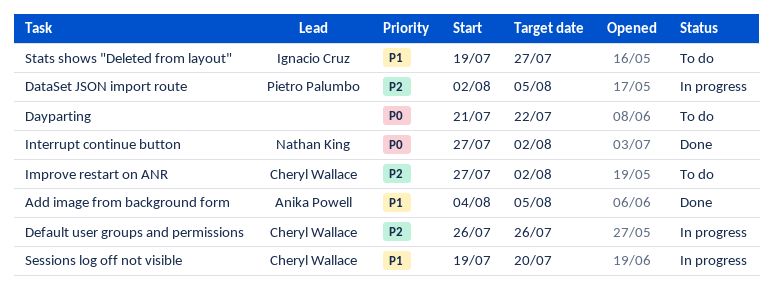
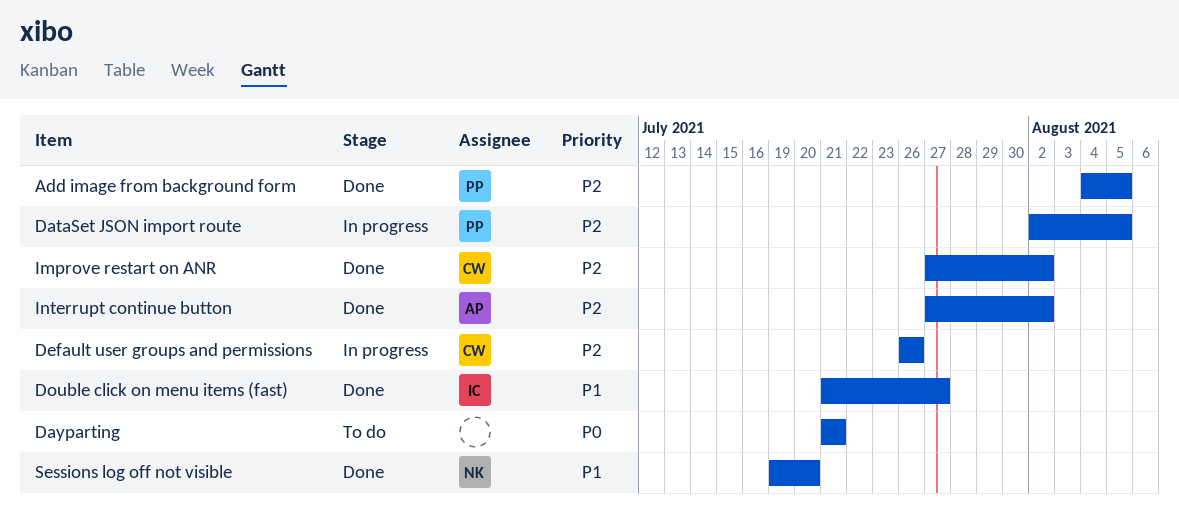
Add image from background form, owner: Anika Powell -> Pietro Palumbo
Add image from background form, priority: P1 -> P2
Dayparting, due: Jul 22 -> Jul 21
Double click on menu items (fast): none -> present
Improve restart on ANR, status: To do -> Done
Interrupt continue button, owner: Nathan King -> Anika Powell
Interrupt continue button, priority: P0 -> P2
Sessions log off not visible, status: In progress -> Done
Sessions log off not visible, owner: Cheryl Wallace -> Nathan King
Stats shows "Deleted from layout": present -> none

